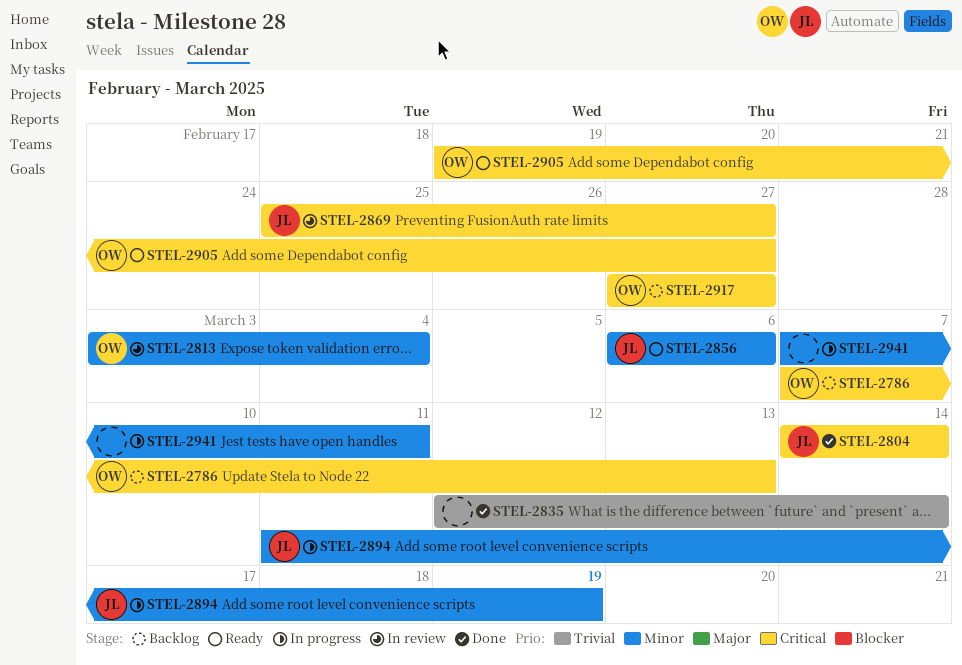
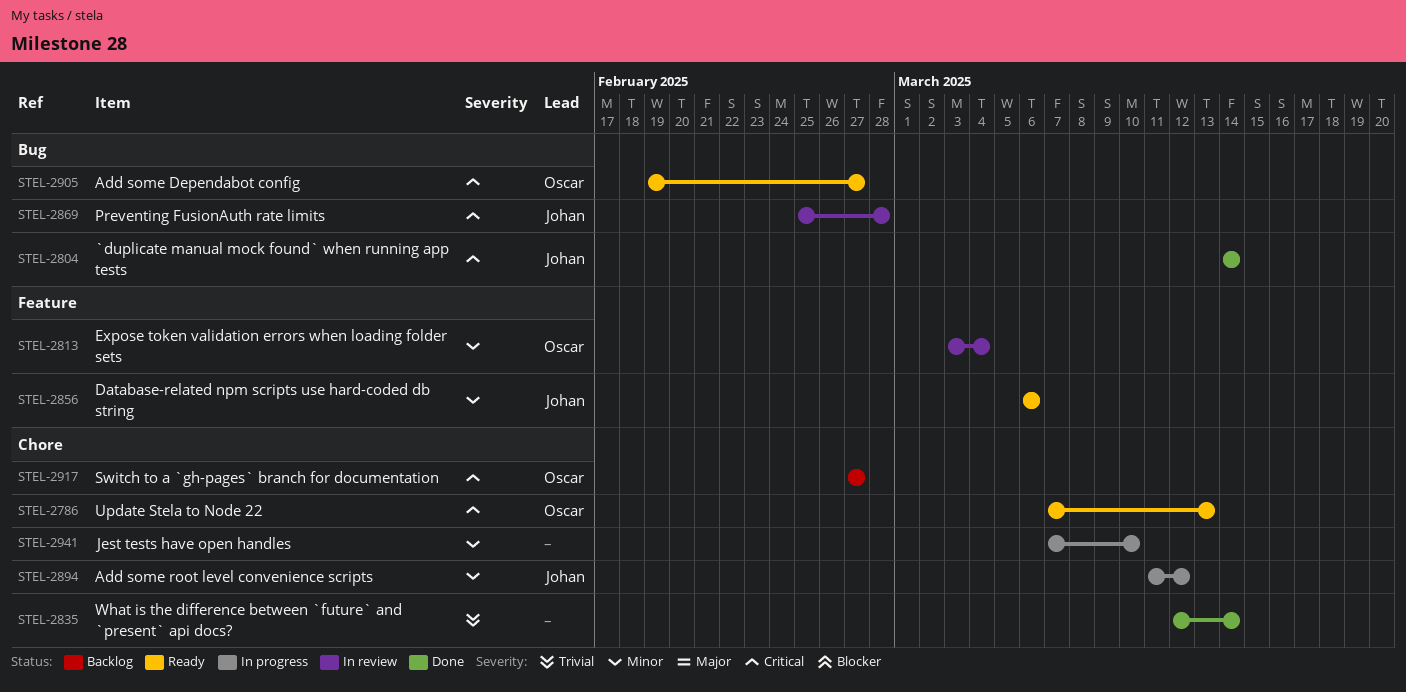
STEL-2786, status: Backlog -> Ready
STEL-2869, due: Feb 27 -> Feb 28
STEL-2894, due: Mar 19 -> Mar 12
STEL-2941, due: Mar 11 -> Mar 10

